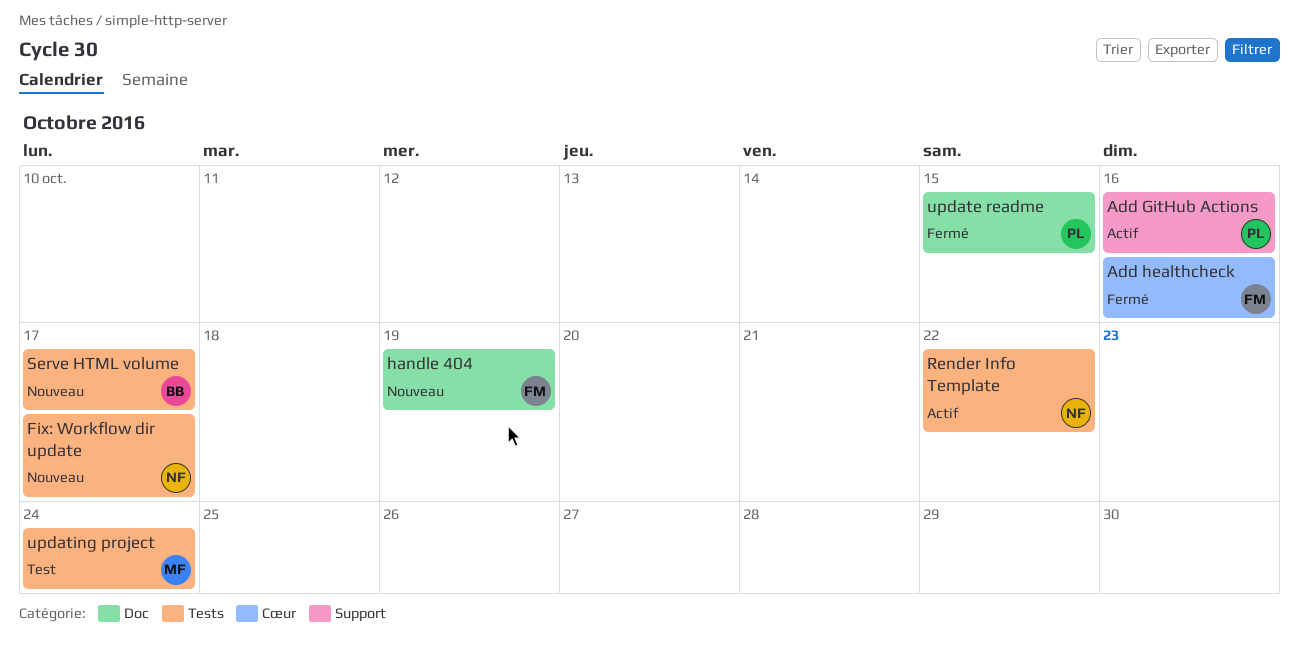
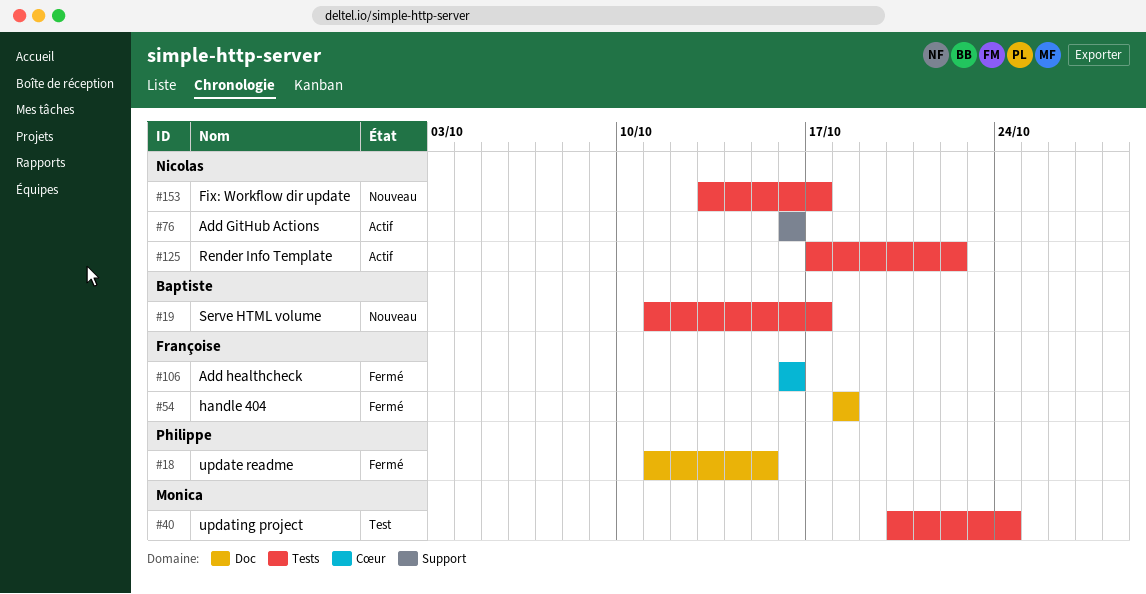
Add GitHub Actions, owner: Philippe -> Nicolas
handle 404, status: Nouveau -> Fermé
handle 404, due: Oct 19 -> Oct 18

